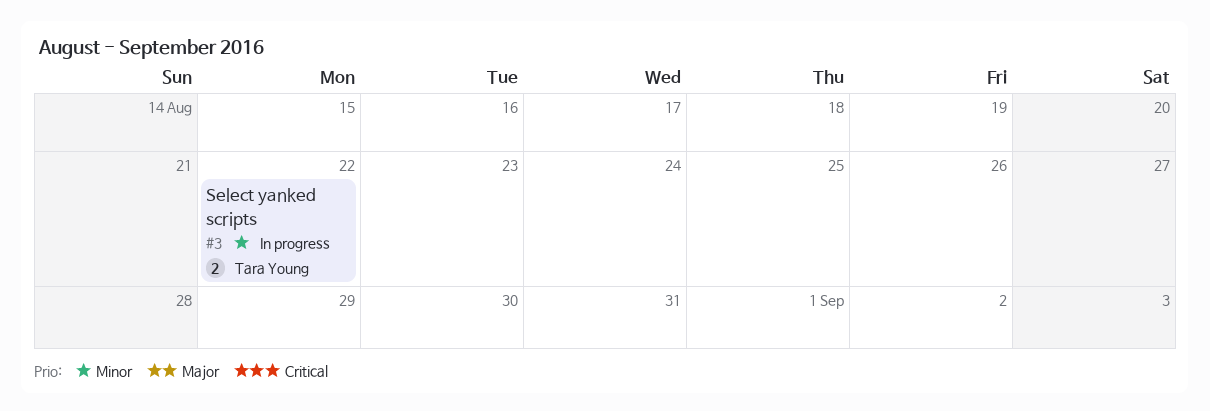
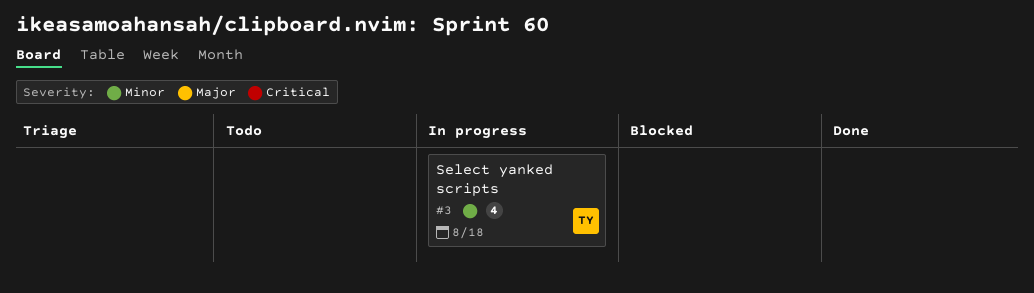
#3, estimate: 2 -> 4
#3, due: Aug 22 -> Aug 18

